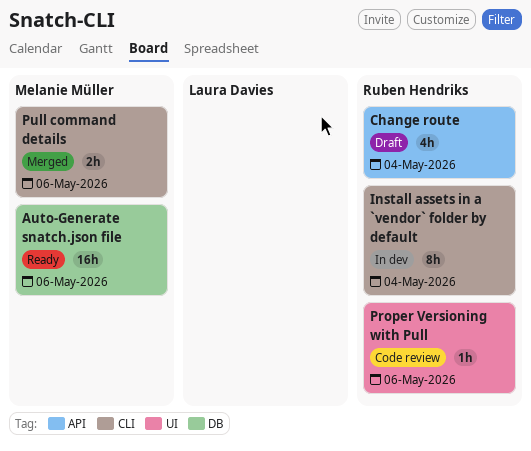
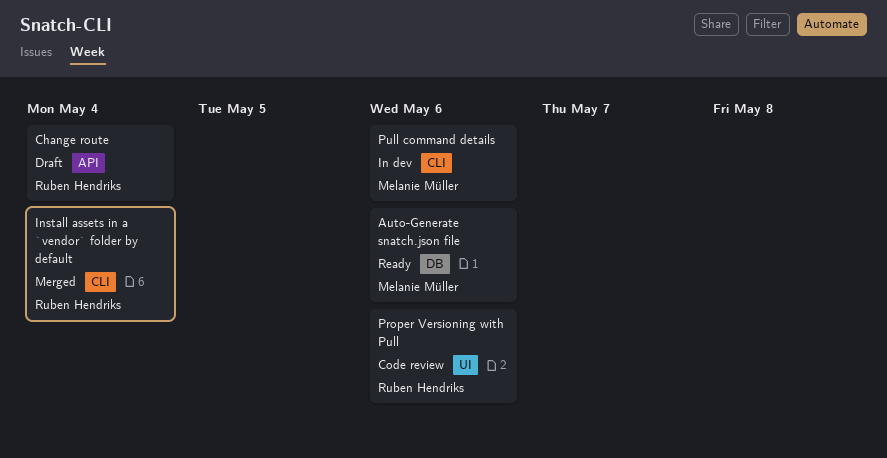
Install assets in a `vendor` folder by default, status: In dev -> Merged
Pull command details, status: Merged -> In dev

